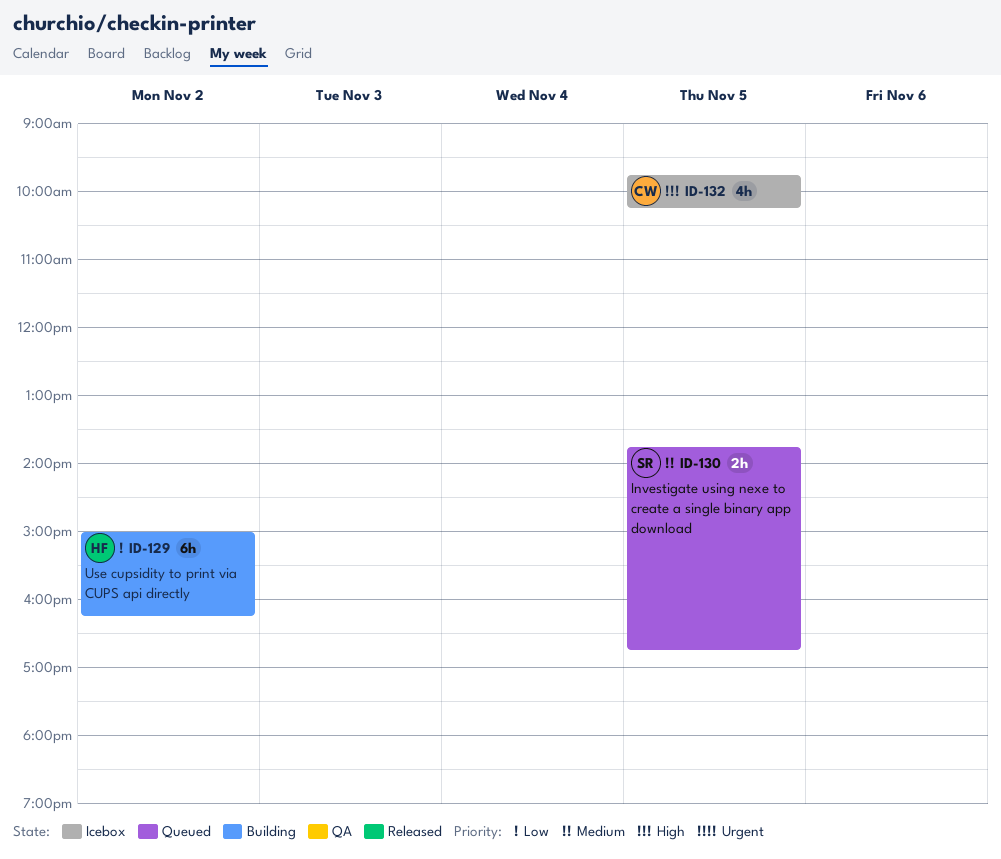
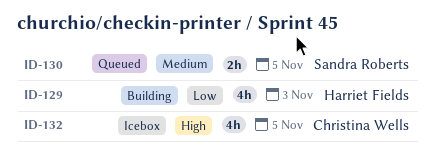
ID-129, estimate: 6h -> 4h
ID-129, day: Nov 2 -> Nov 3

